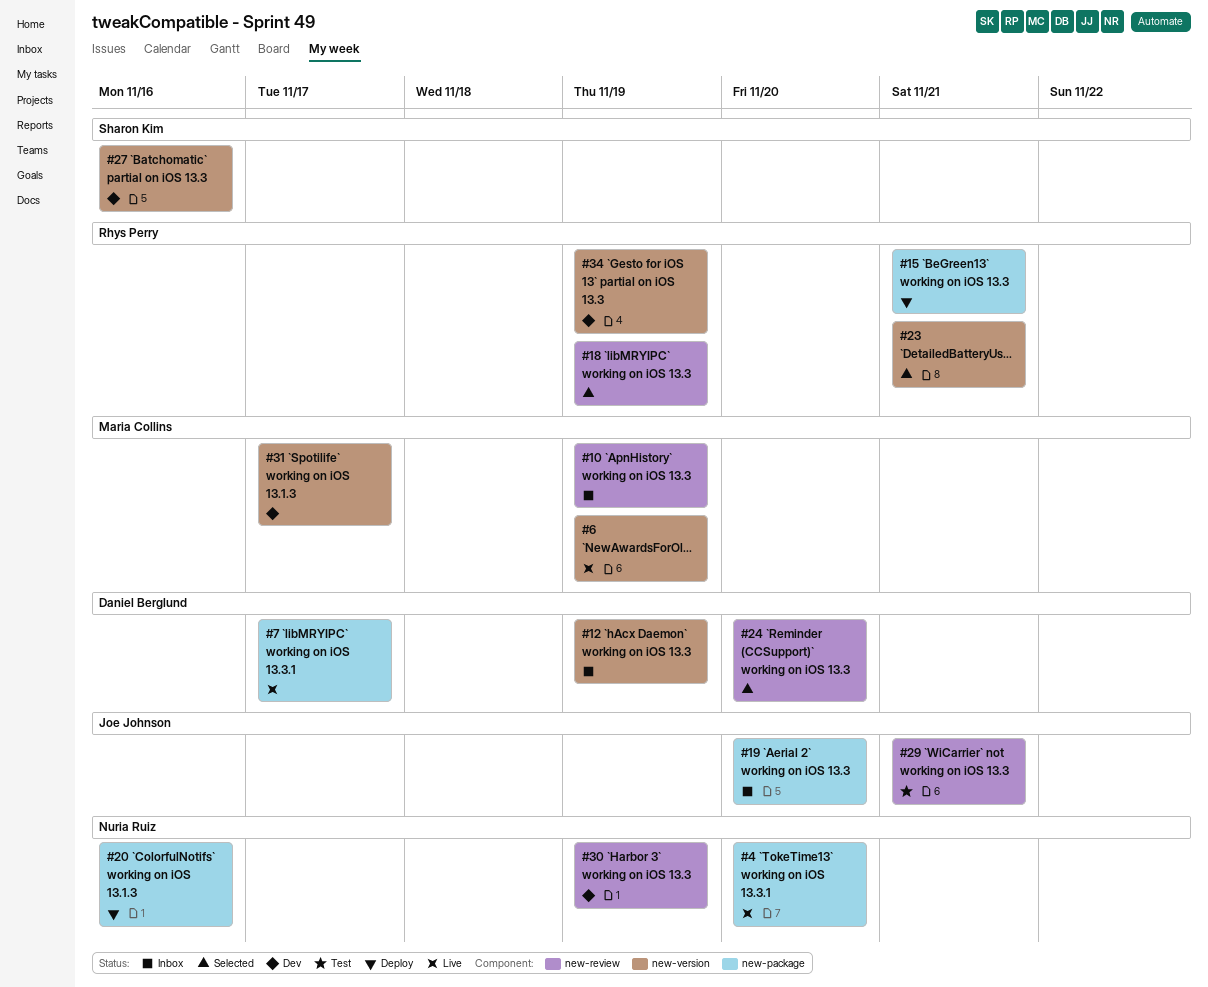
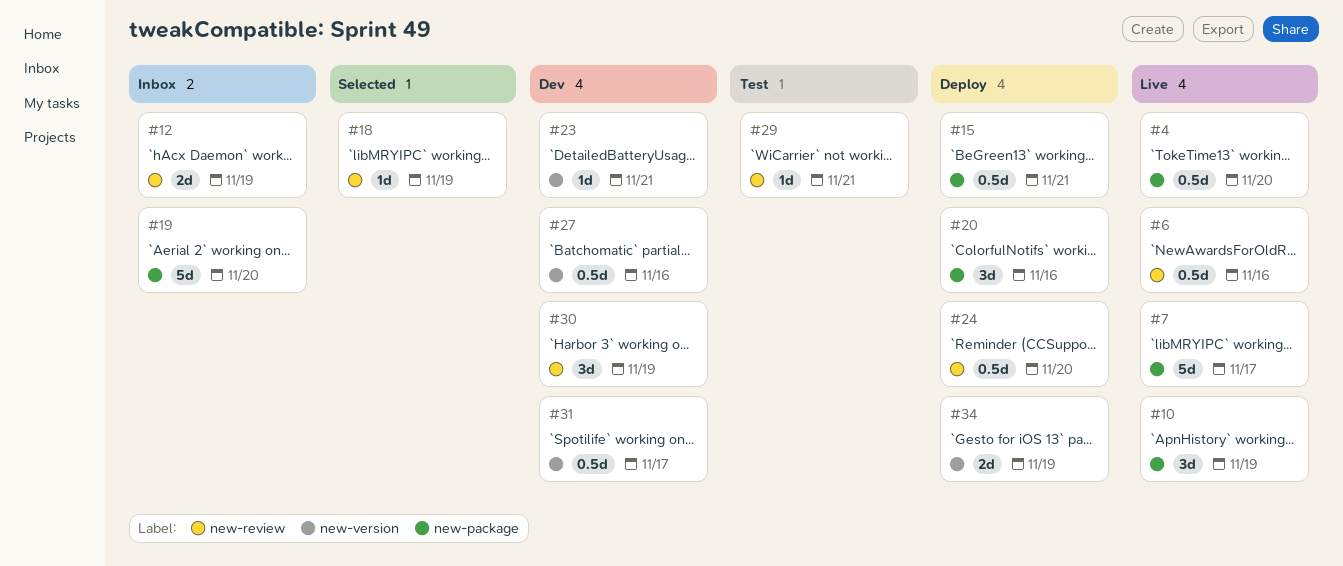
#6, label: new-version -> new-review
#6, due: Nov 19 -> Nov 16
#10, status: Inbox -> Live
#10, label: new-review -> new-package
#12, label: new-version -> new-review
#23, status: Selected -> Dev
#24, status: Selected -> Deploy
#34, status: Dev -> Deploy

